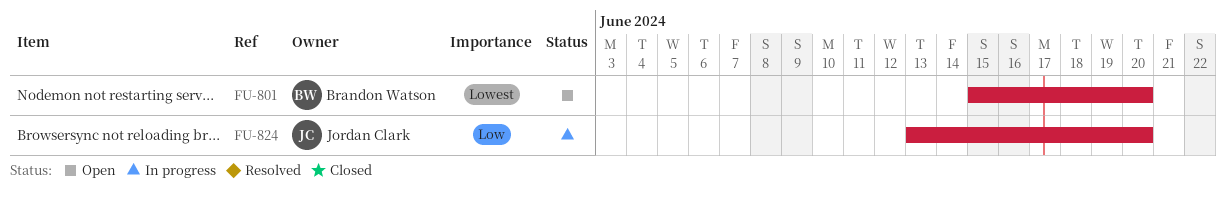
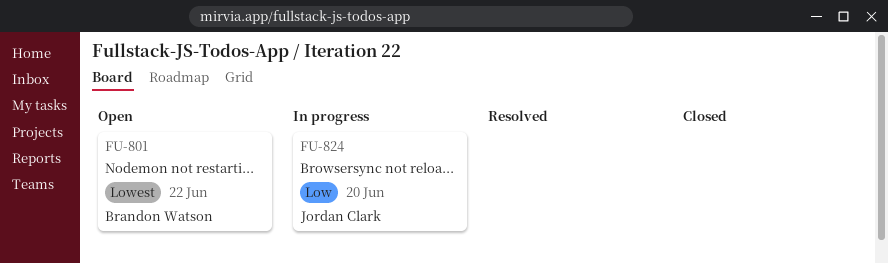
FU-801, due: Jun 20 -> Jun 22

